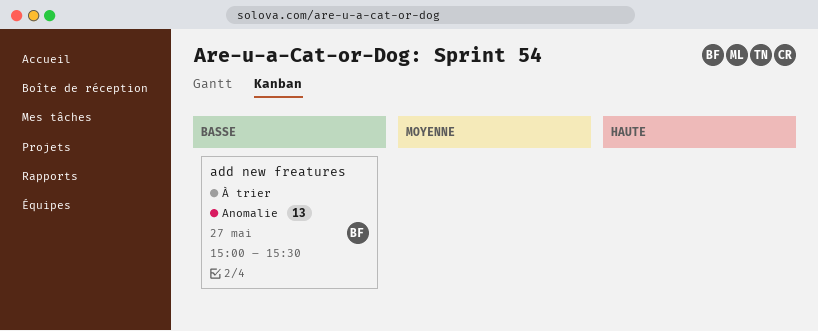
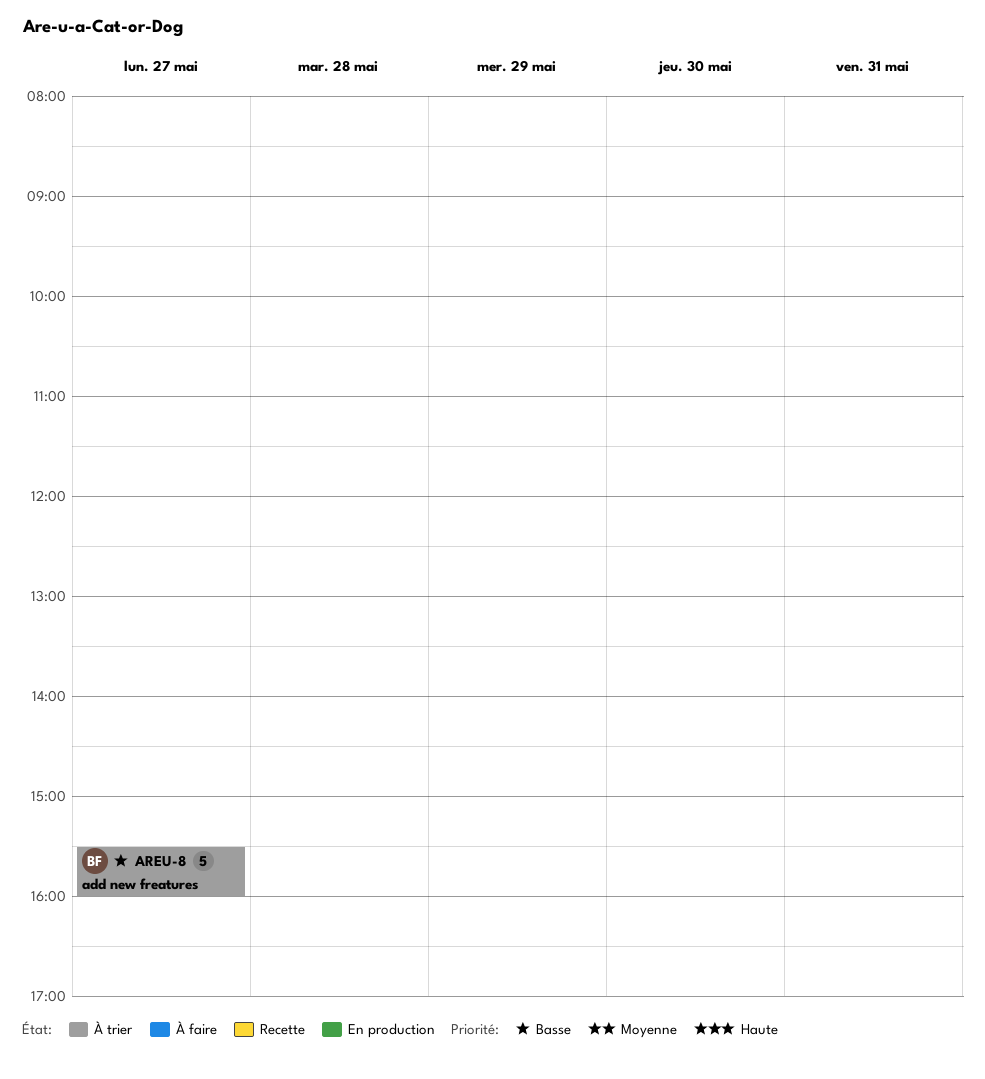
add new freatures, estimate: 13 -> 5
add new freatures, begins: 15:00 -> 15:30
add new freatures, ends: 15:30 -> 16:00

